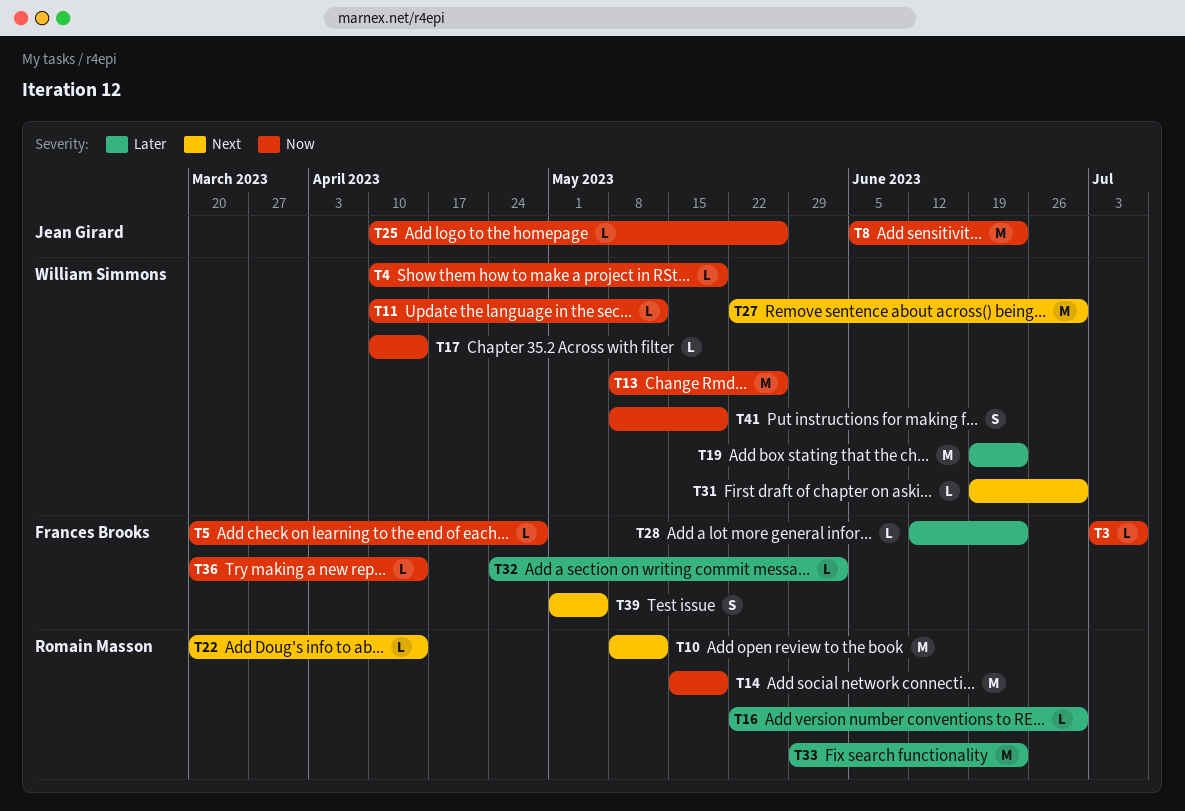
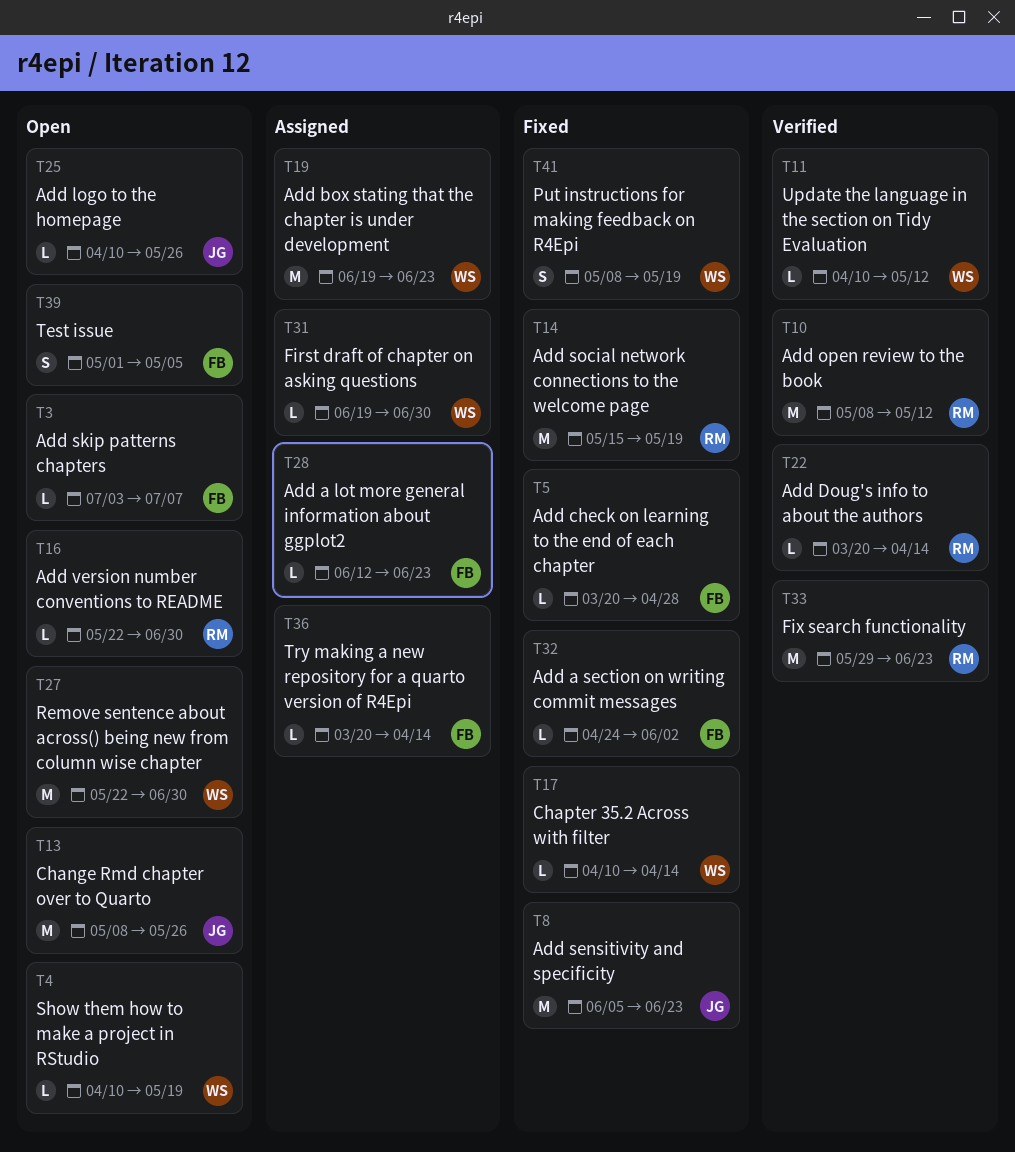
T13, owner: William Simmons -> Jean Girard

